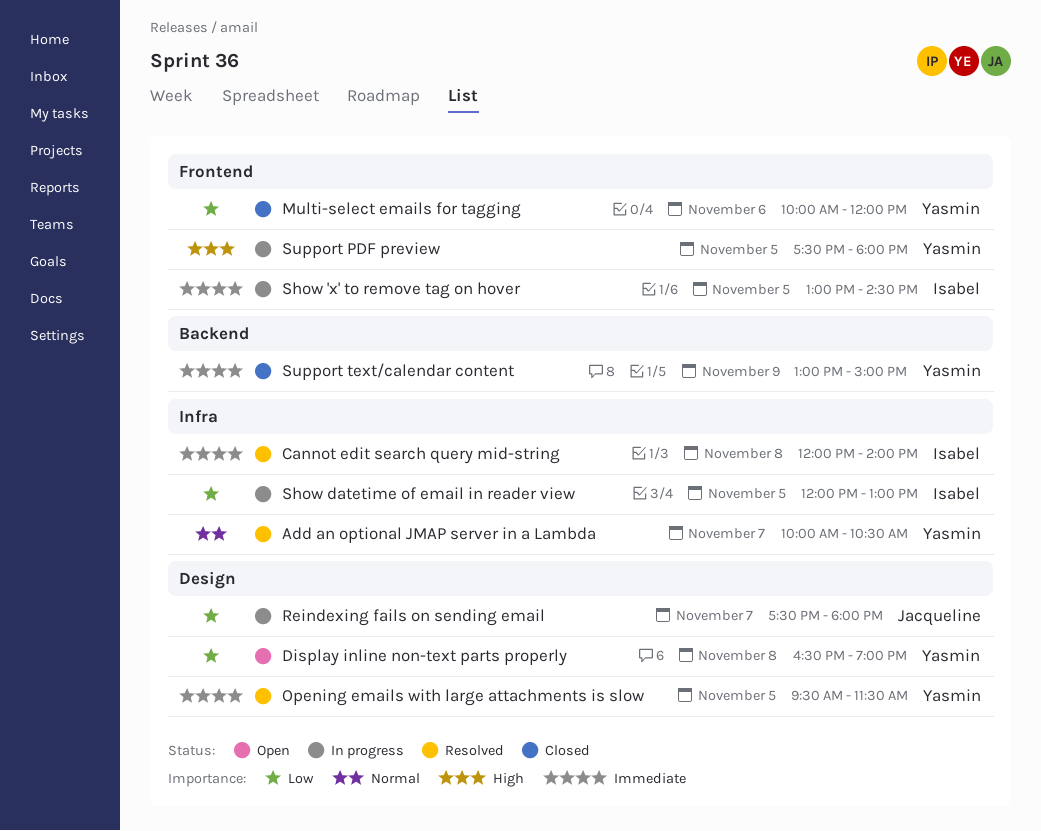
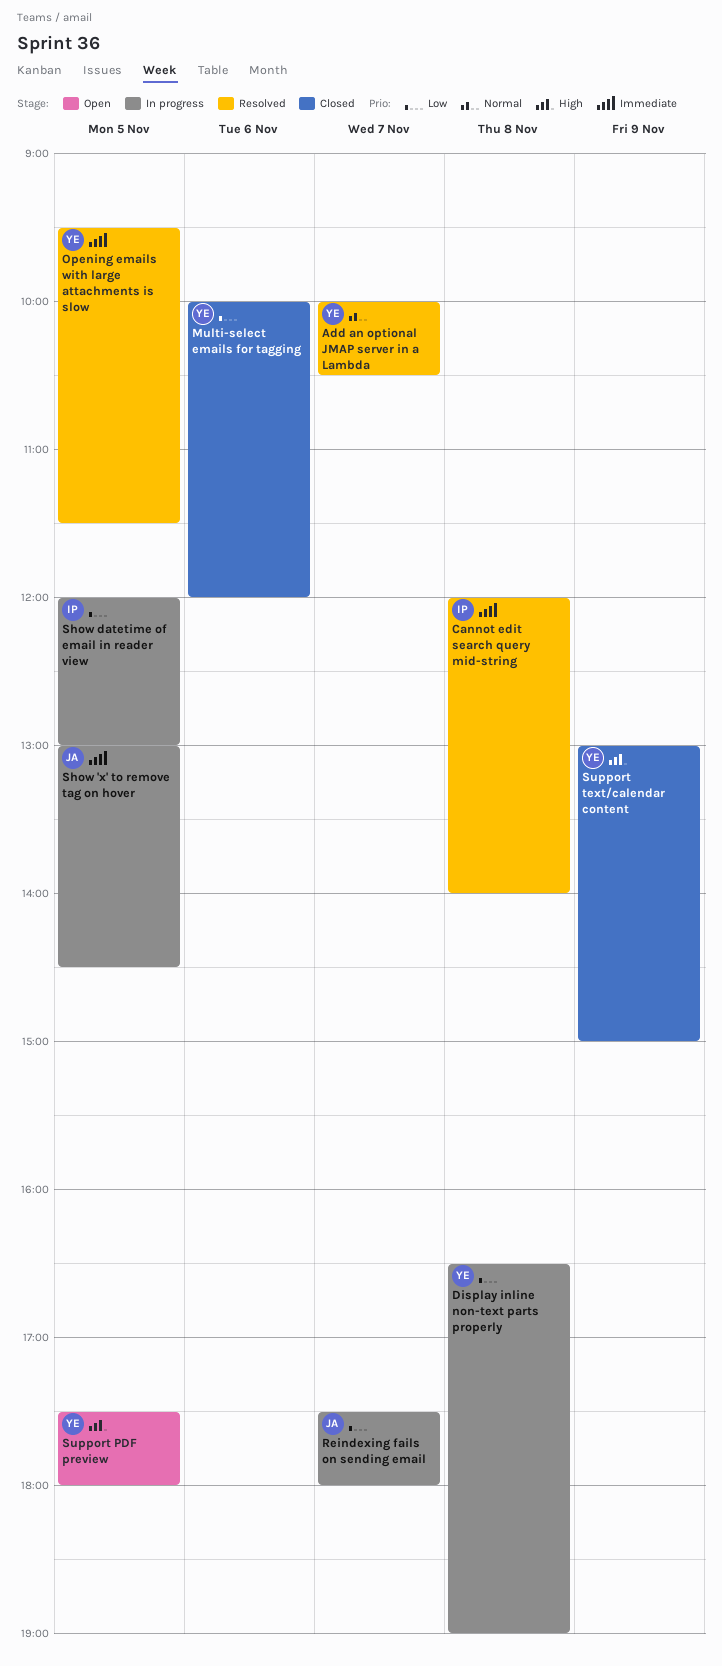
Display inline non-text parts properly, status: Open -> In progress
Show 'x' to remove tag on hover, owner: Isabel -> Jacqueline
Support PDF preview, status: In progress -> Open
Support text/calendar content, priority: Immediate -> High

